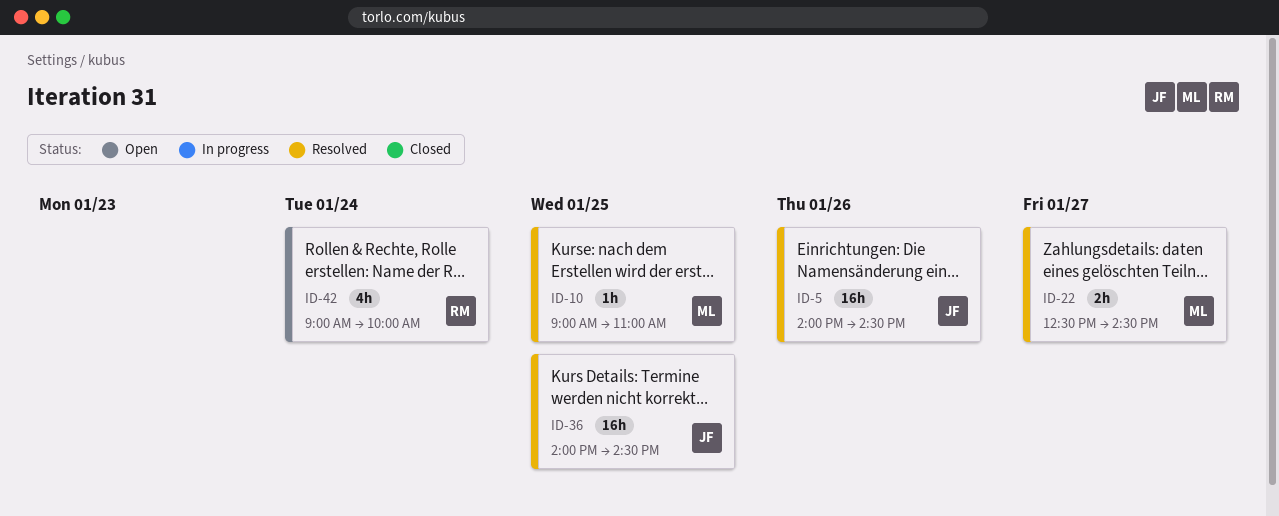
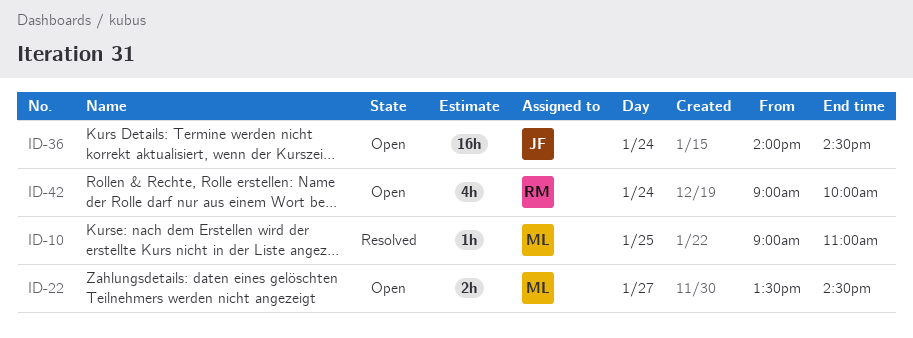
ID-5: present -> none
ID-22, status: Resolved -> Open
ID-22, begins: 12:30 -> 13:30
ID-36, status: Resolved -> Open
ID-36, day: Jan 25 -> Jan 24

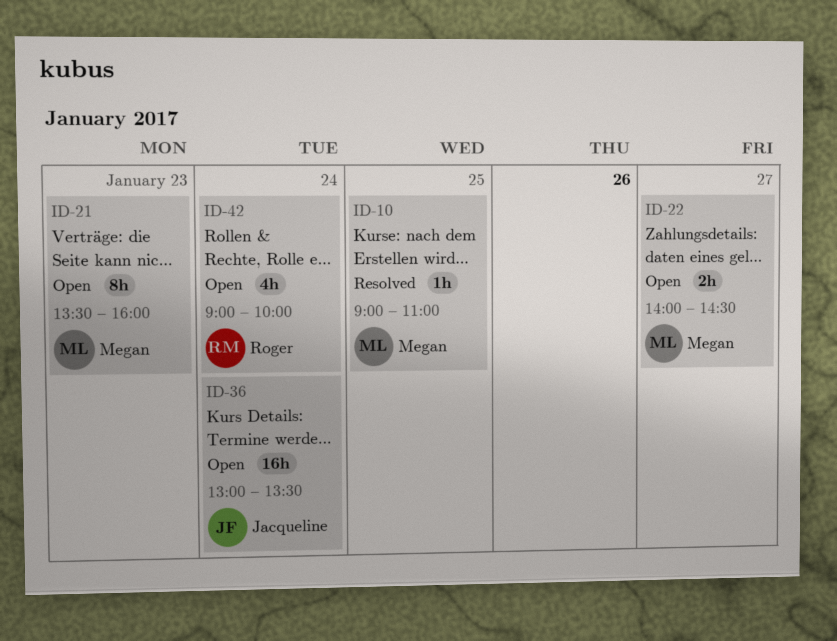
ID-21: none -> present
ID-22, begins: 13:30 -> 14:00
ID-36, begins: 14:00 -> 13:00
ID-36, ends: 14:30 -> 13:30

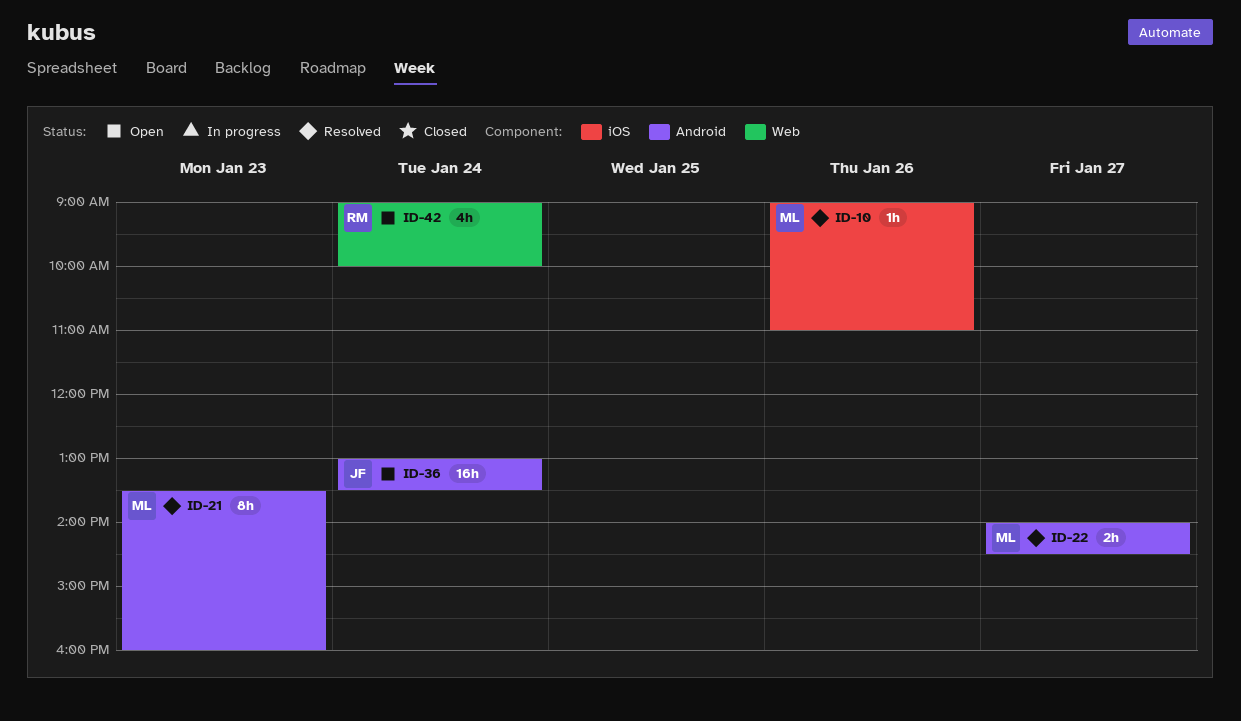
ID-10, day: Jan 25 -> Jan 26
ID-21, status: Open -> Resolved
ID-22, status: Open -> Resolved

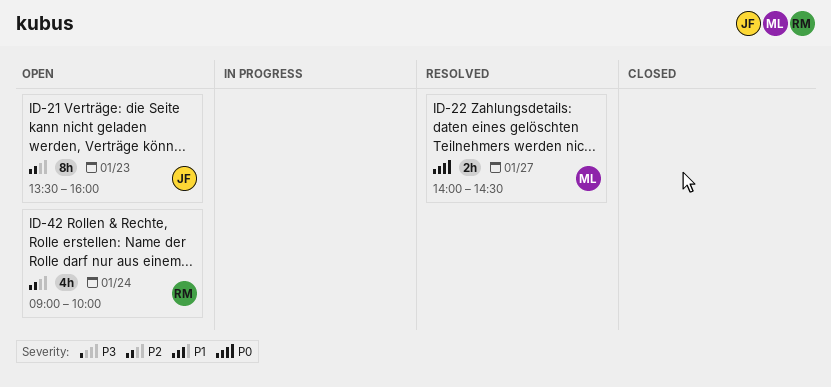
ID-10: present -> none
ID-21, status: Resolved -> Open
ID-21, owner: ML -> JF
ID-36: present -> none

